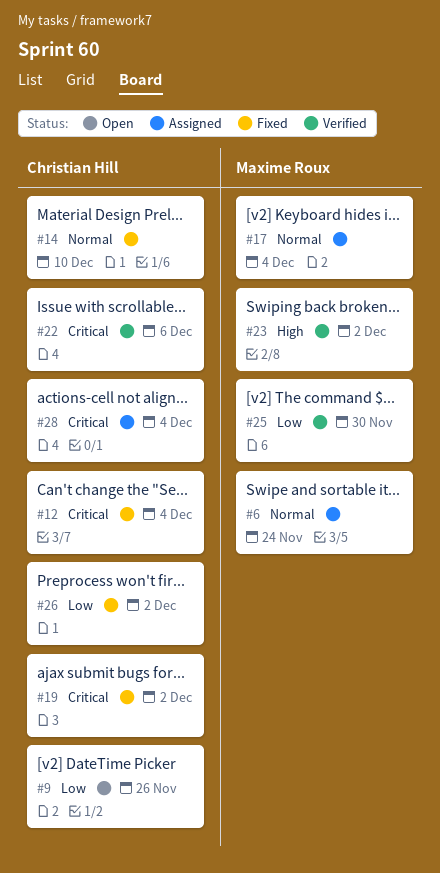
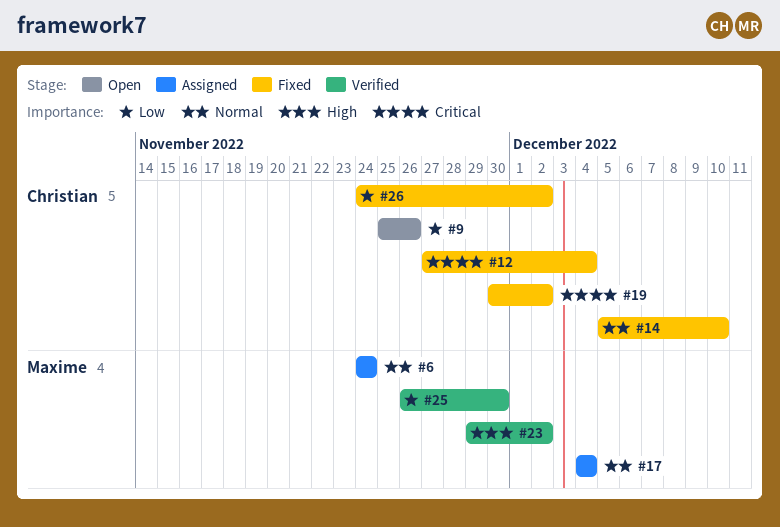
#22: present -> none
#28: present -> none

